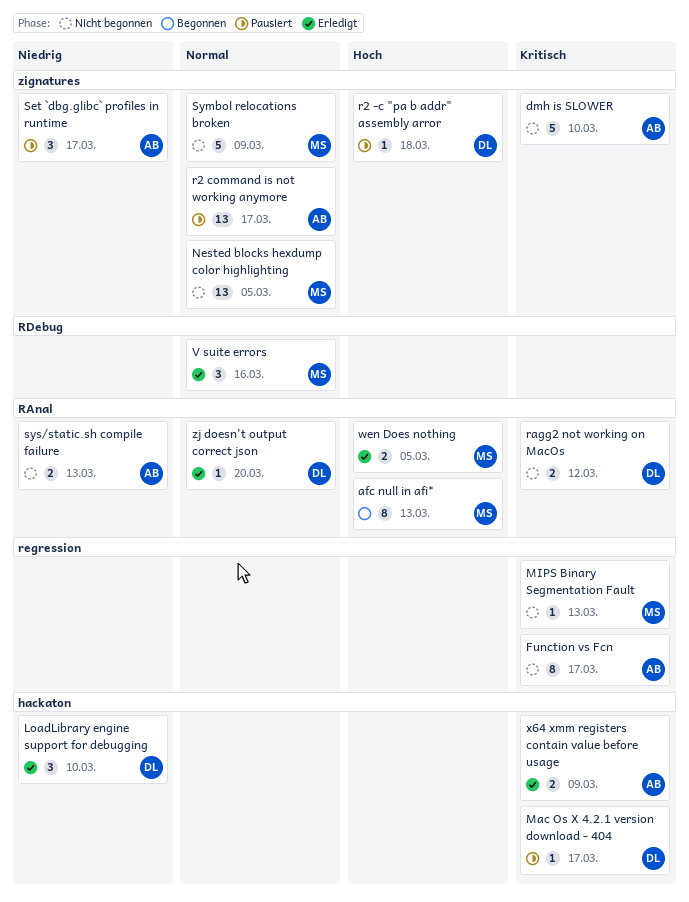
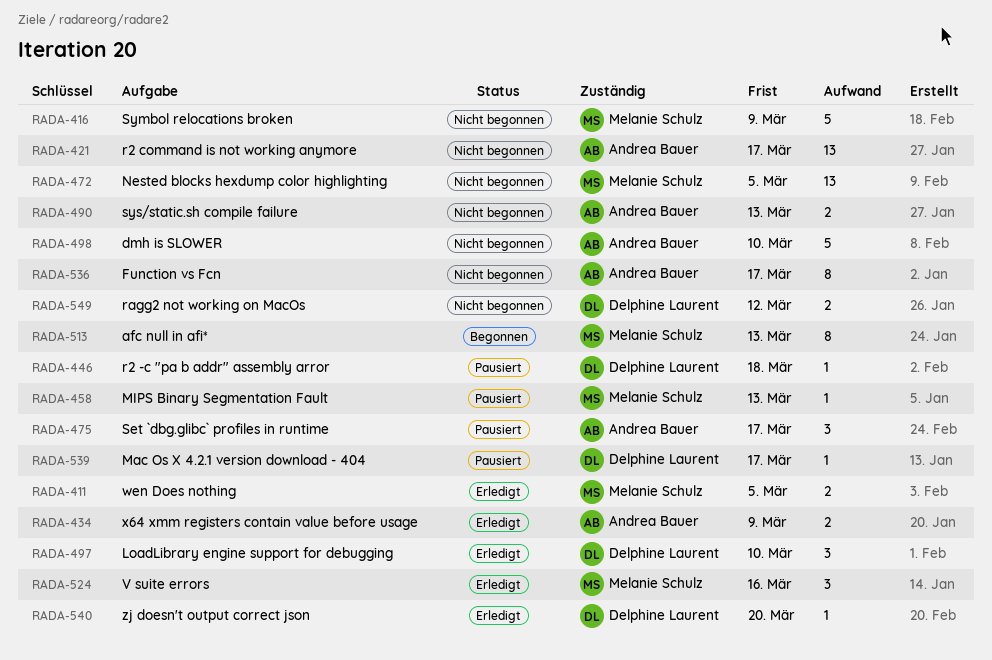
MIPS Binary Segmentation Fault, status: Nicht begonnen -> Pausiert
r2 command is not working anymore, status: Pausiert -> Nicht begonnen

